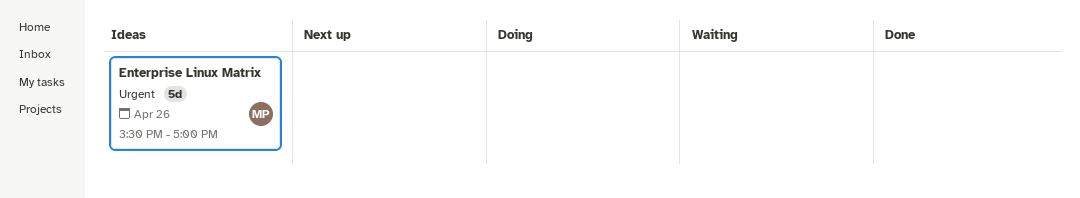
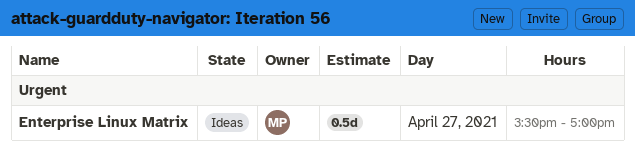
Enterprise Linux Matrix, estimate: 5d -> 0.5d
Enterprise Linux Matrix, day: Apr 26 -> Apr 27

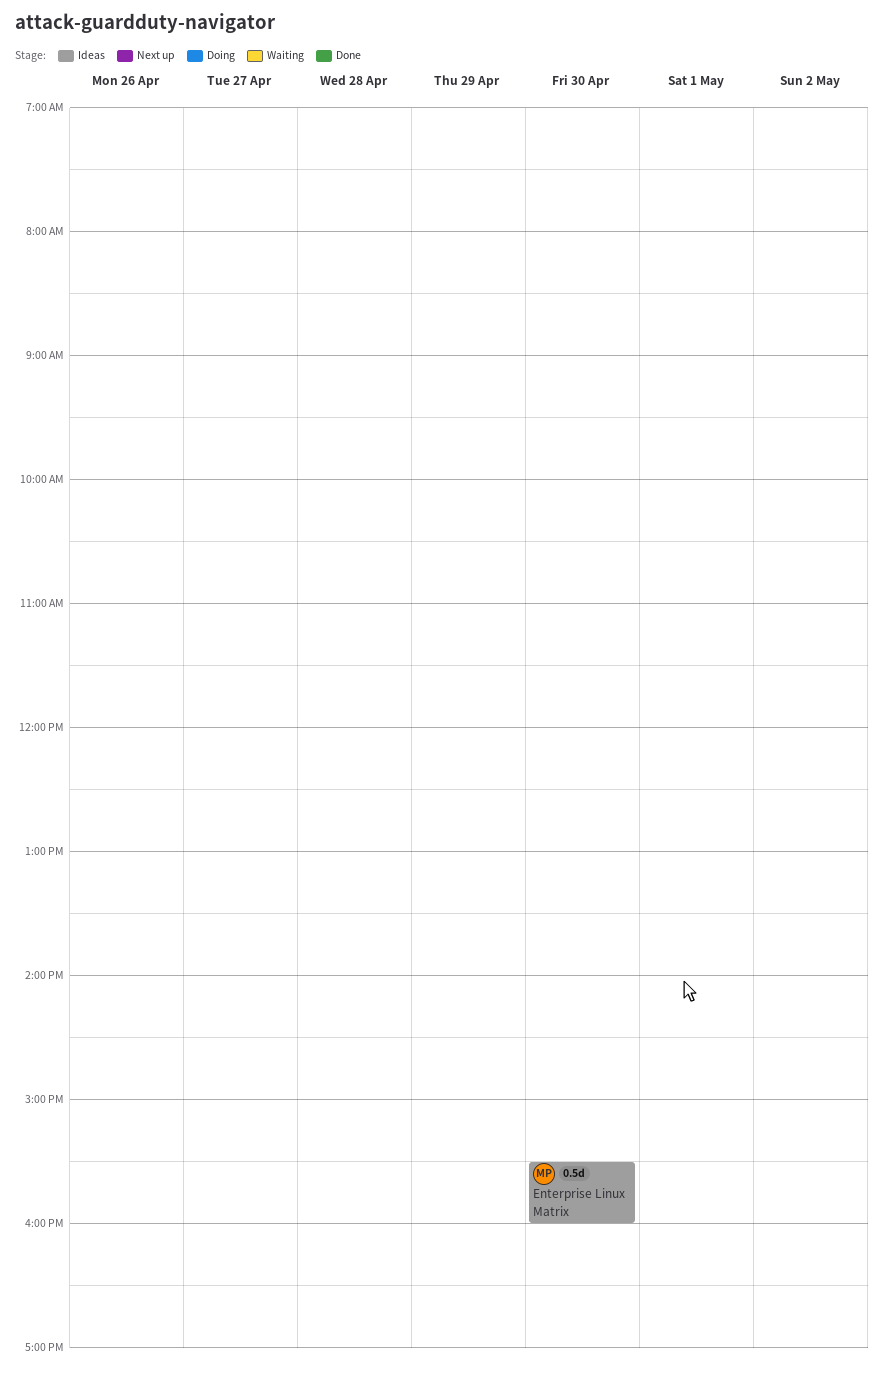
Enterprise Linux Matrix, day: Apr 27 -> Apr 30
Enterprise Linux Matrix, ends: 17:00 -> 16:00

